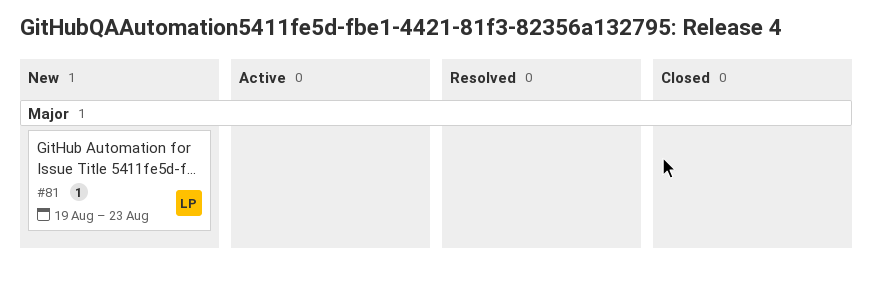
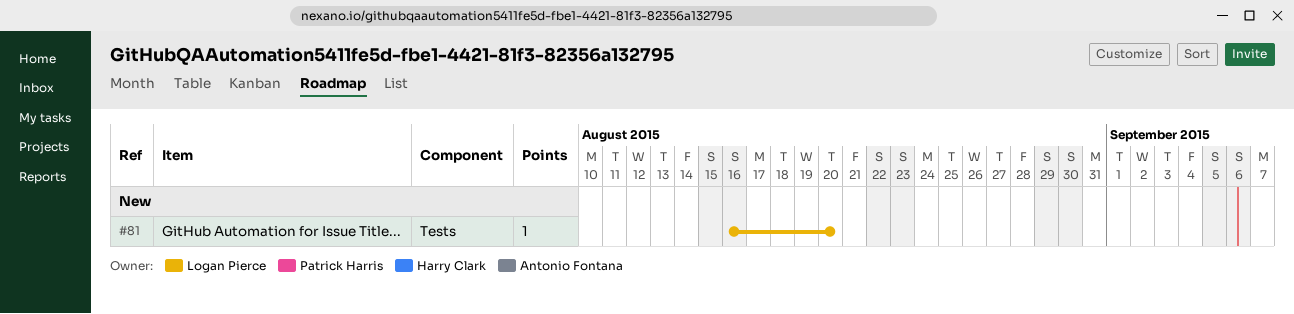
#81, start: Aug 19 -> Aug 16
#81, due: Aug 23 -> Aug 20

